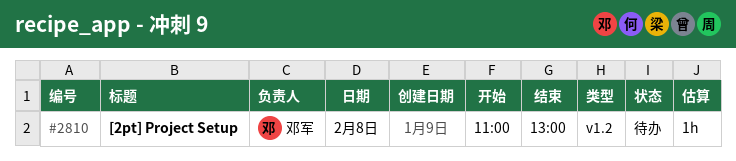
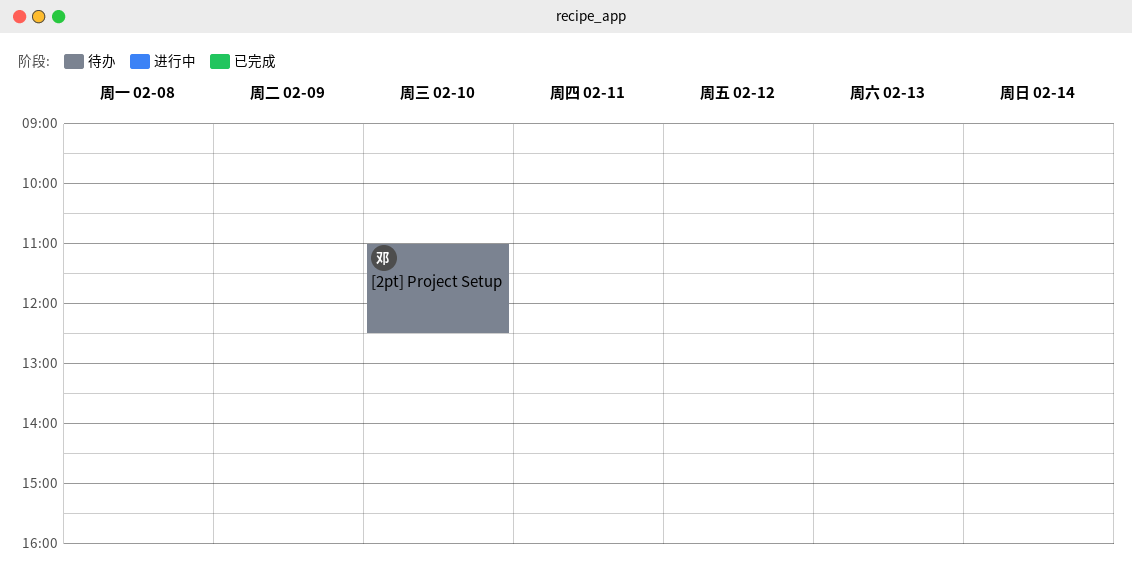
[2pt] Project Setup, day: Feb 8 -> Feb 10
[2pt] Project Setup, ends: 13:00 -> 12:30

